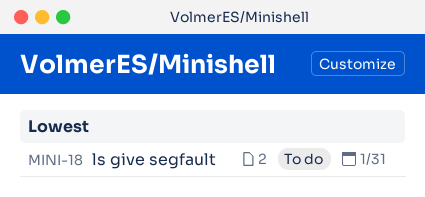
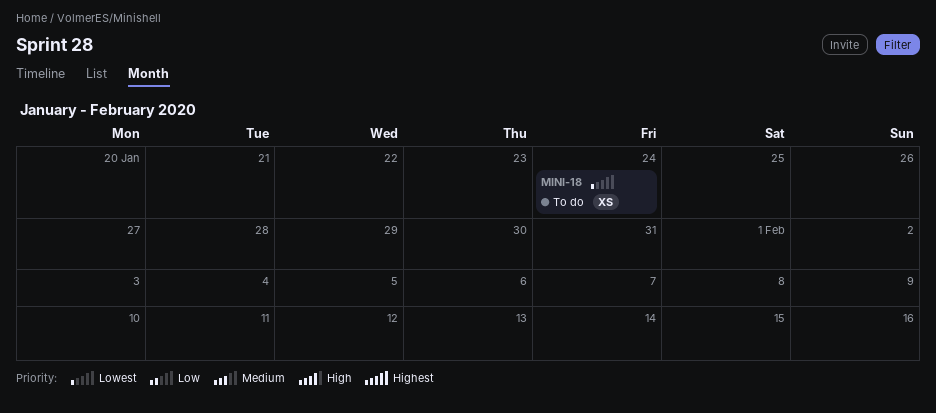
MINI-18, due: Jan 31 -> Jan 24

